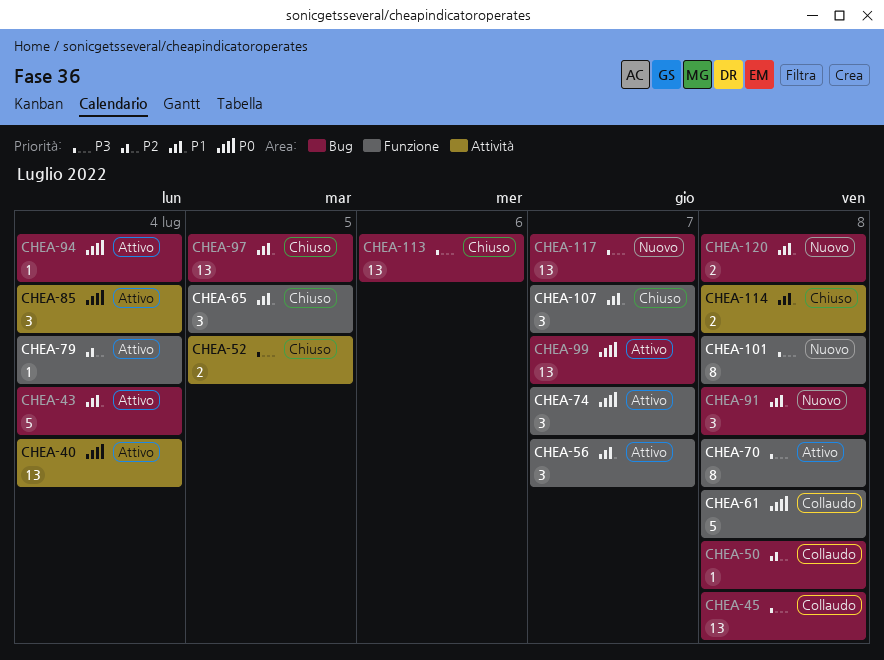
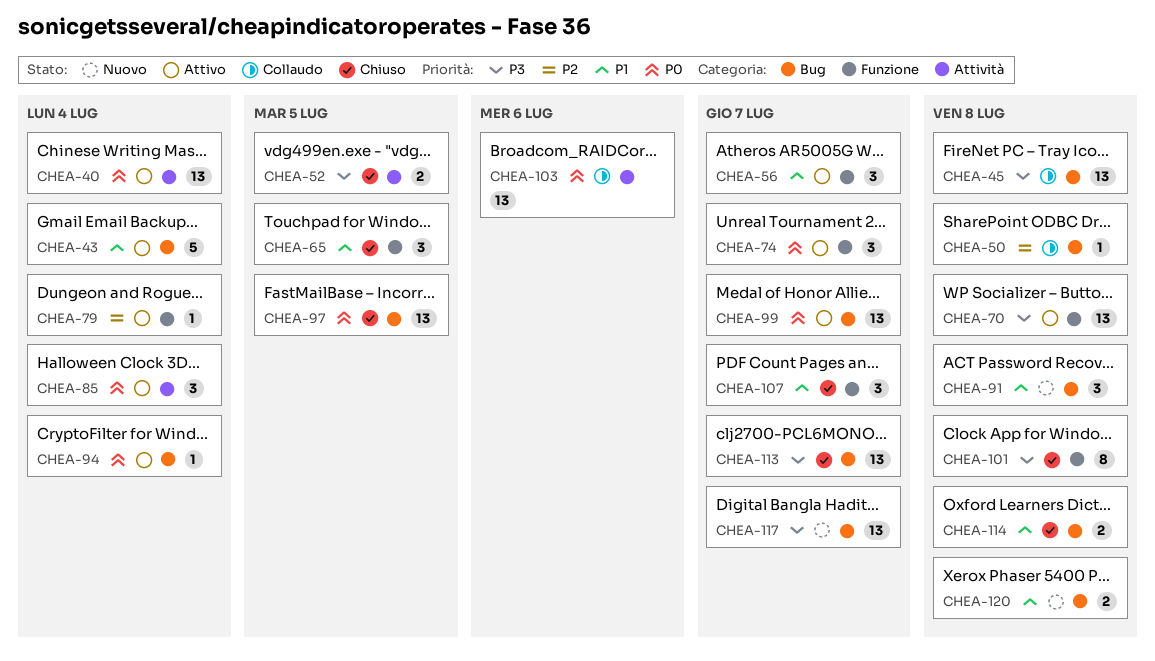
CHEA-61: present -> none
CHEA-70, estimate: 8 -> 13
CHEA-97, priority: P1 -> P0
CHEA-101, status: Nuovo -> Chiuso
CHEA-103: none -> present
CHEA-113, due: Jul 6 -> Jul 7
CHEA-114, label: Attività -> Bug

